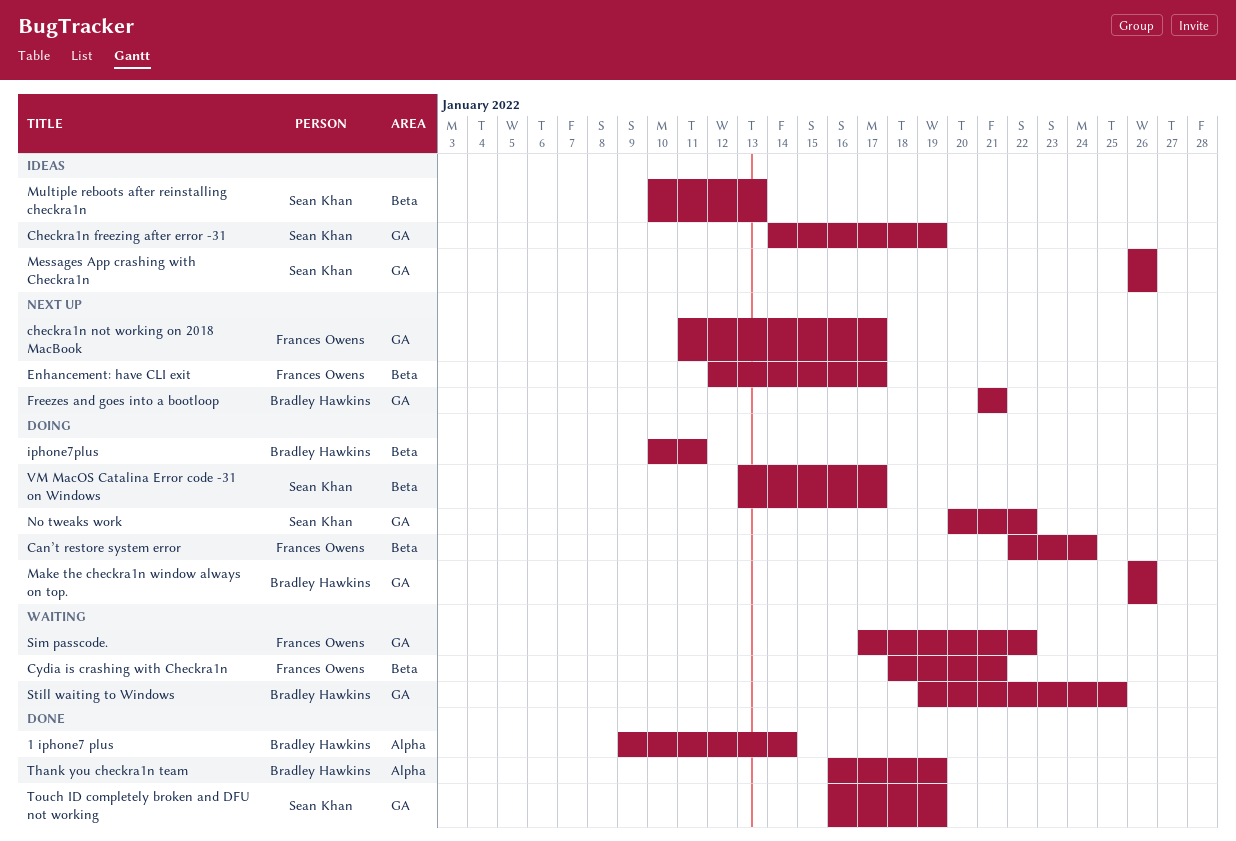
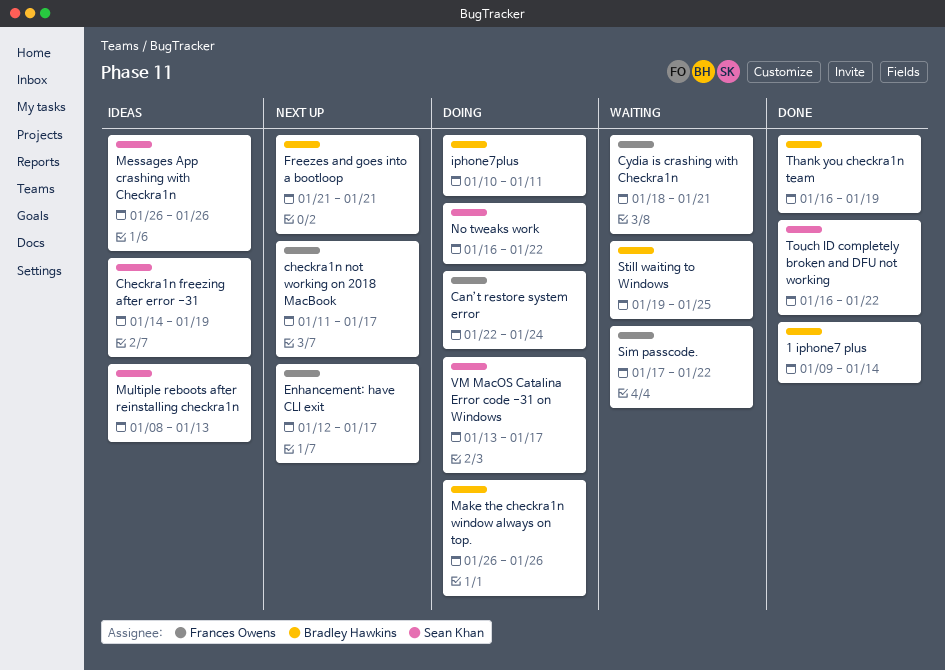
Multiple reboots after reinstalling checkra1n, start: Jan 10 -> Jan 8
No tweaks work, start: Jan 20 -> Jan 16
Touch ID completely broken and DFU not working, due: Jan 19 -> Jan 22

